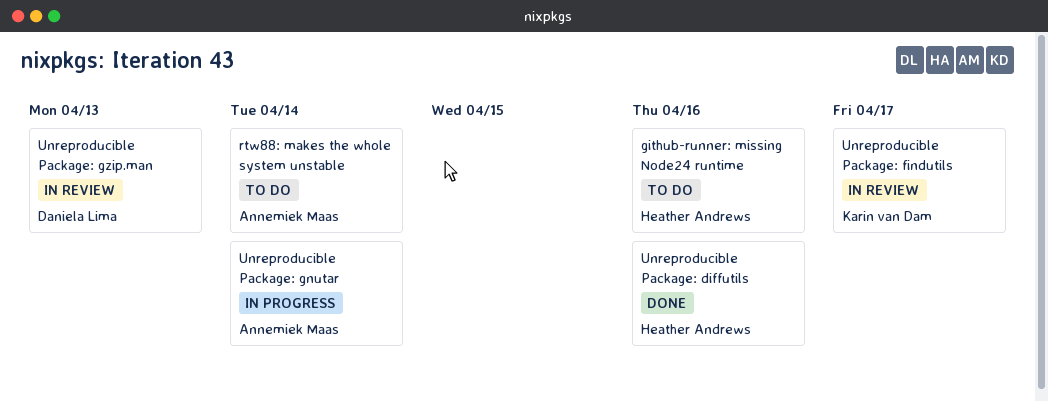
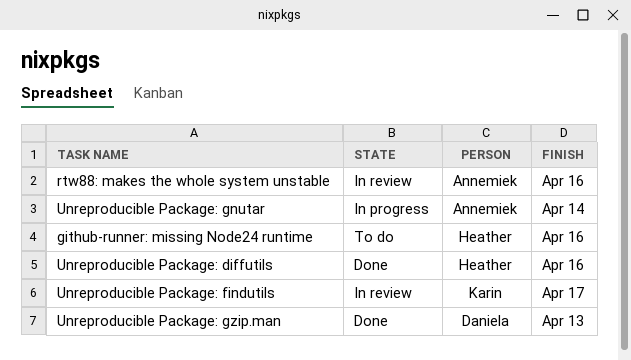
rtw88: makes the whole system unstable, status: To do -> In review
rtw88: makes the whole system unstable, due: Apr 14 -> Apr 16
Unreproducible Package: gzip.man, status: In review -> Done

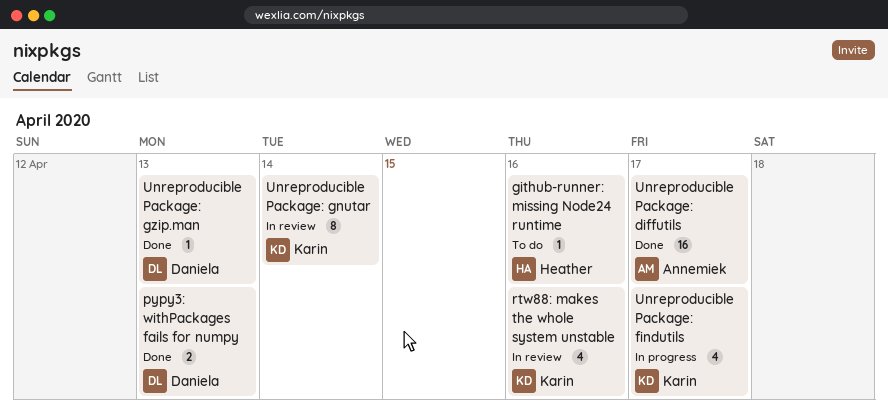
pypy3: withPackages fails for numpy: none -> present
rtw88: makes the whole system unstable, owner: Annemiek -> Karin
Unreproducible Package: diffutils, owner: Heather -> Annemiek
Unreproducible Package: diffutils, due: Apr 16 -> Apr 17
Unreproducible Package: findutils, status: In review -> In progress
Unreproducible Package: gnutar, status: In progress -> In review
Unreproducible Package: gnutar, owner: Annemiek -> Karin

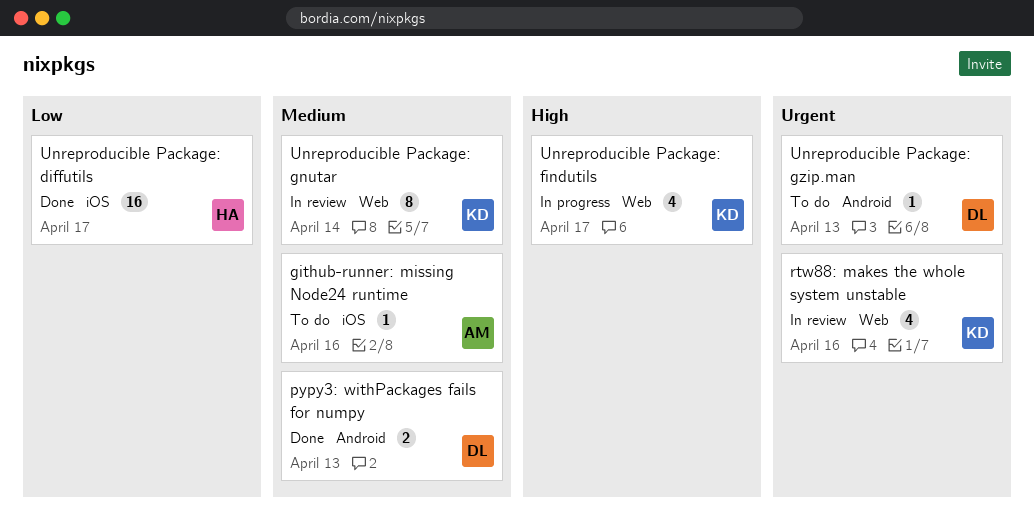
github-runner: missing Node24 runtime, owner: Heather -> Annemiek
Unreproducible Package: diffutils, owner: Annemiek -> Heather
Unreproducible Package: gzip.man, status: Done -> To do

